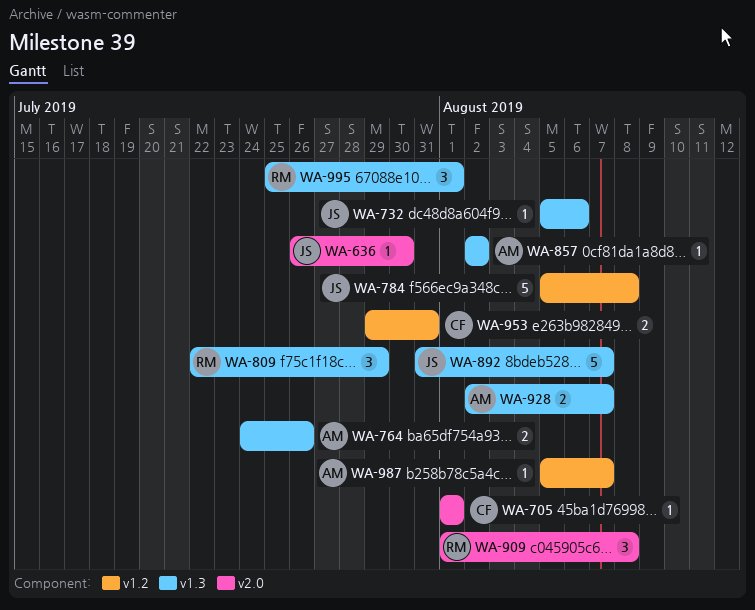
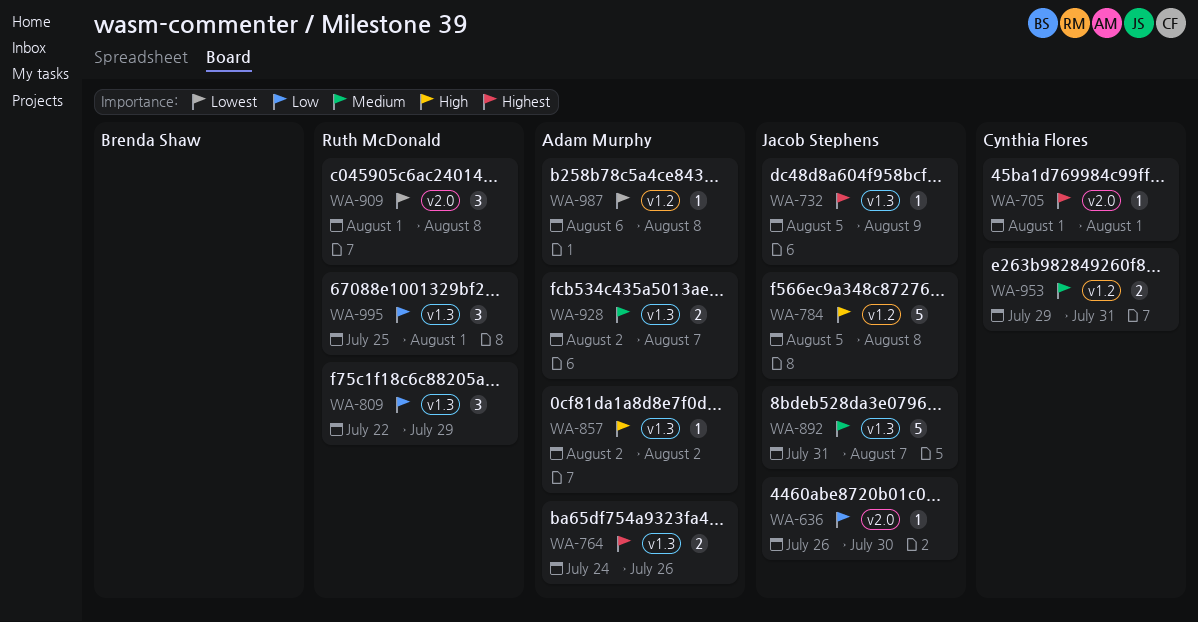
WA-732, due: Aug 6 -> Aug 9
WA-987, start: Aug 5 -> Aug 6
WA-987, due: Aug 7 -> Aug 8

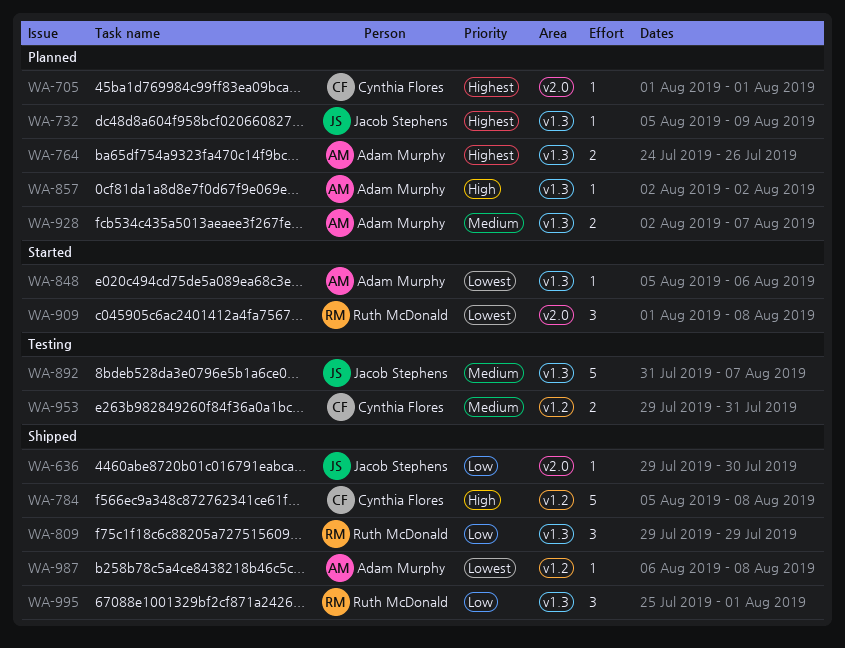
WA-636, start: Jul 26 -> Jul 29
WA-784, owner: Jacob Stephens -> Cynthia Flores
WA-809, start: Jul 22 -> Jul 29
WA-848: none -> present

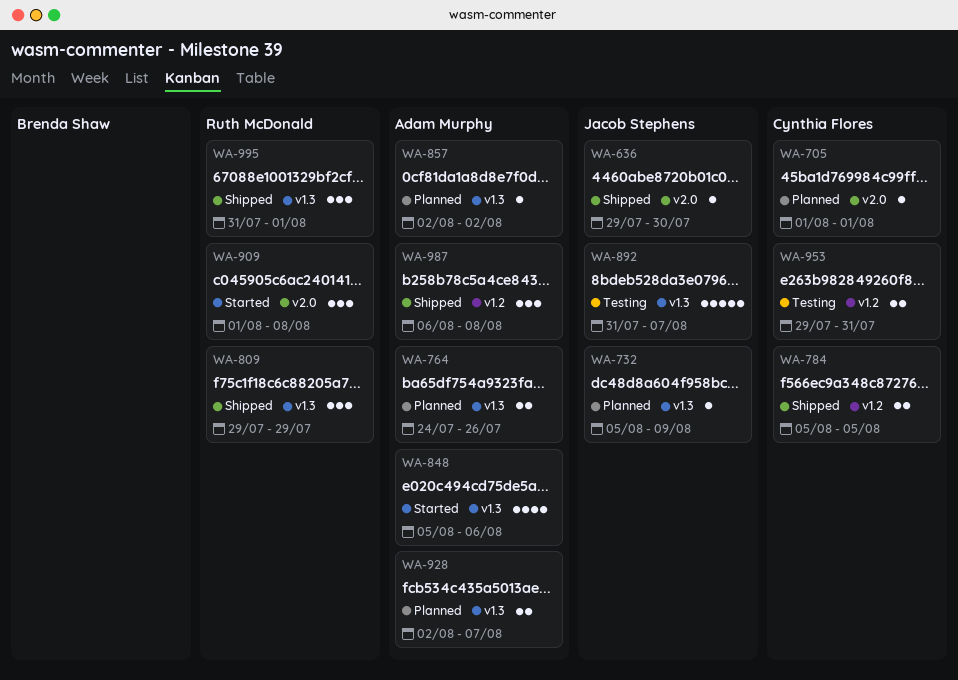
WA-784, estimate: 5 -> 2
WA-784, due: Aug 8 -> Aug 5
WA-848, estimate: 1 -> 4
WA-987, estimate: 1 -> 3
WA-995, start: Jul 25 -> Jul 31

